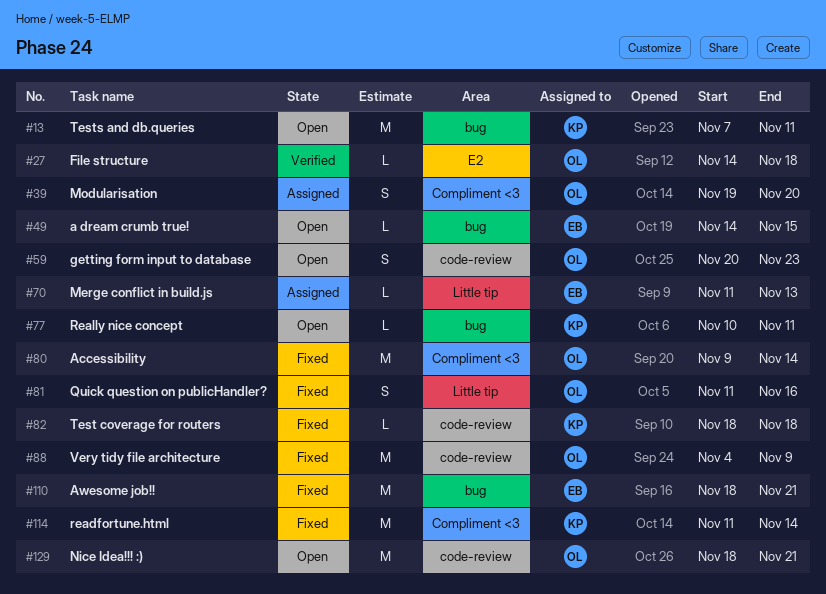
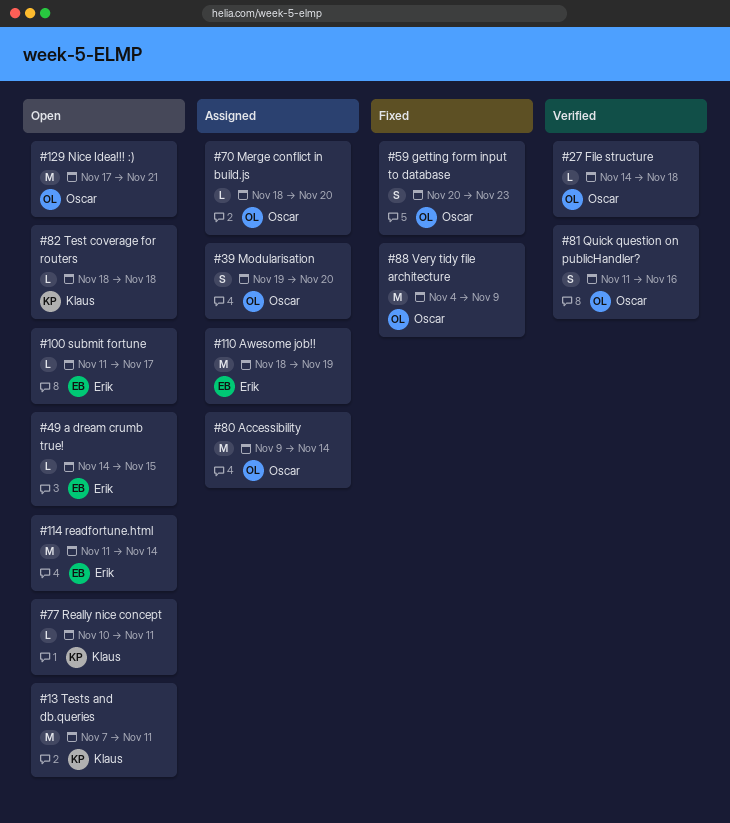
#59, status: Open -> Fixed
#70, owner: Erik -> Oscar
#70, start: Nov 11 -> Nov 18
#70, due: Nov 13 -> Nov 20
#80, status: Fixed -> Assigned
#81, status: Fixed -> Verified
#82, status: Fixed -> Open
#100: none -> present
#110, status: Fixed -> Assigned
#110, due: Nov 21 -> Nov 19
#114, status: Fixed -> Open
#114, owner: Klaus -> Erik
#129, start: Nov 18 -> Nov 17

